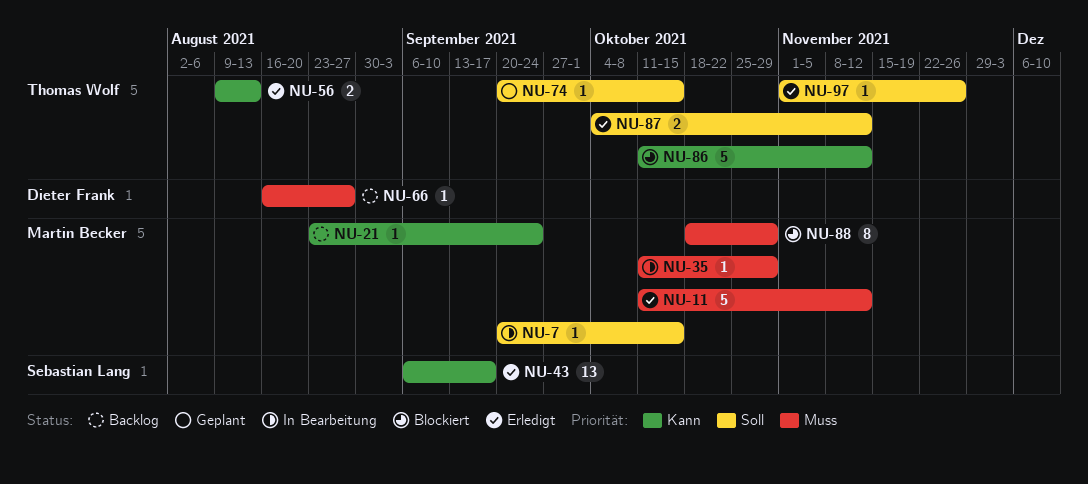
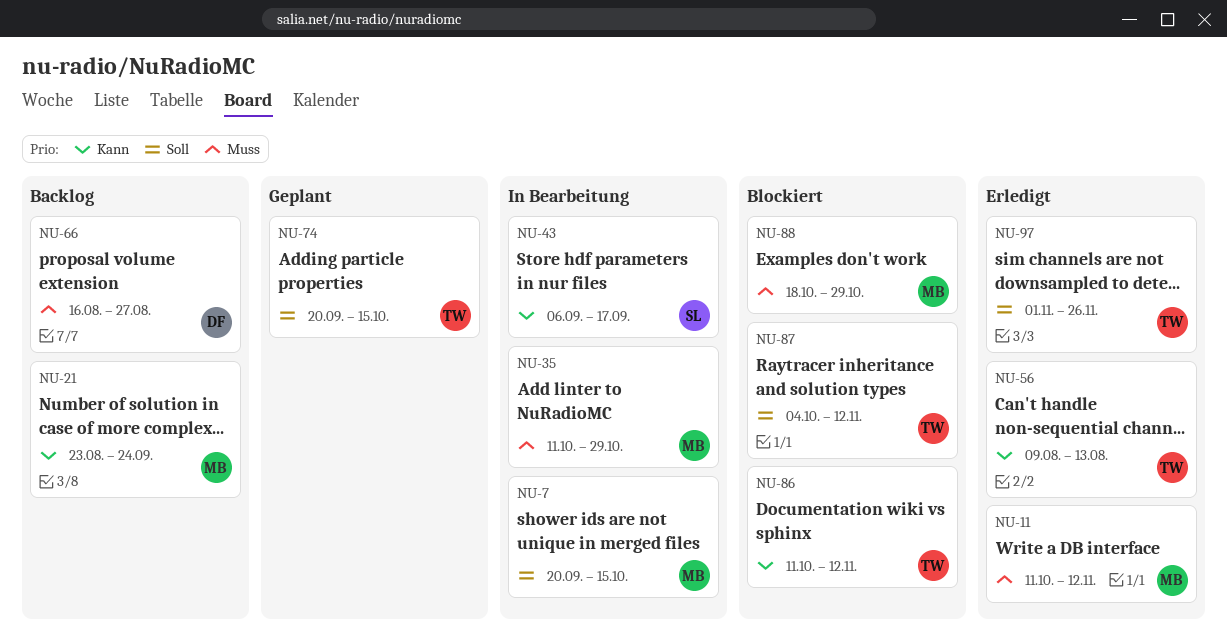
NU-43, status: Erledigt -> In Bearbeitung
NU-87, status: Erledigt -> Blockiert

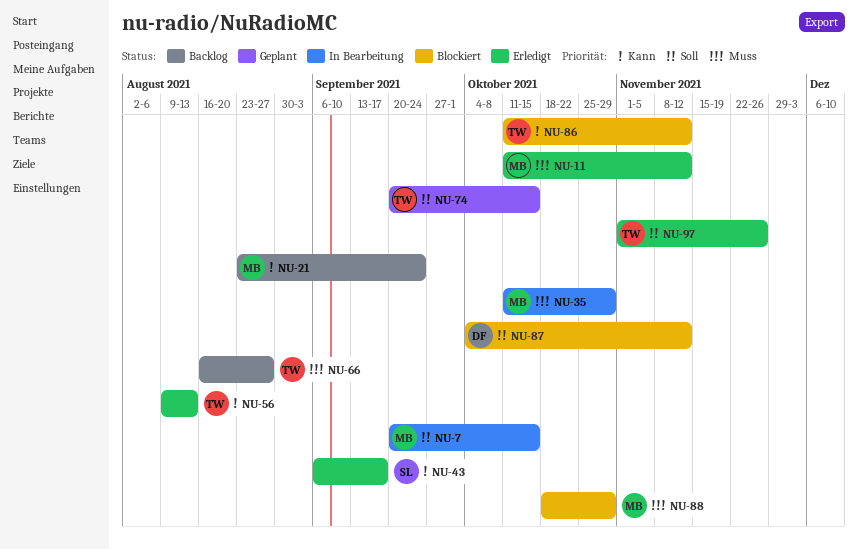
NU-43, status: In Bearbeitung -> Erledigt
NU-66, owner: DF -> TW
NU-87, owner: TW -> DF

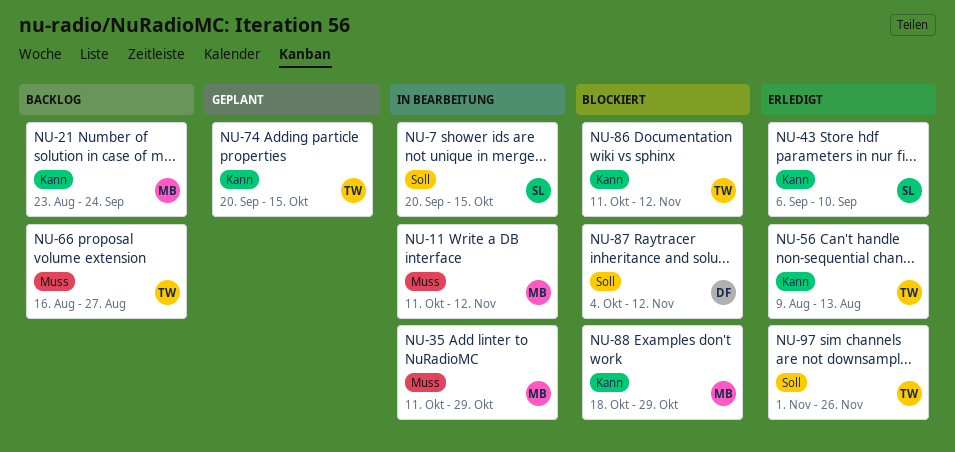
NU-7, owner: MB -> SL
NU-11, status: Erledigt -> In Bearbeitung
NU-43, due: Sep 17 -> Sep 10
NU-74, priority: Soll -> Kann
NU-88, priority: Muss -> Kann

